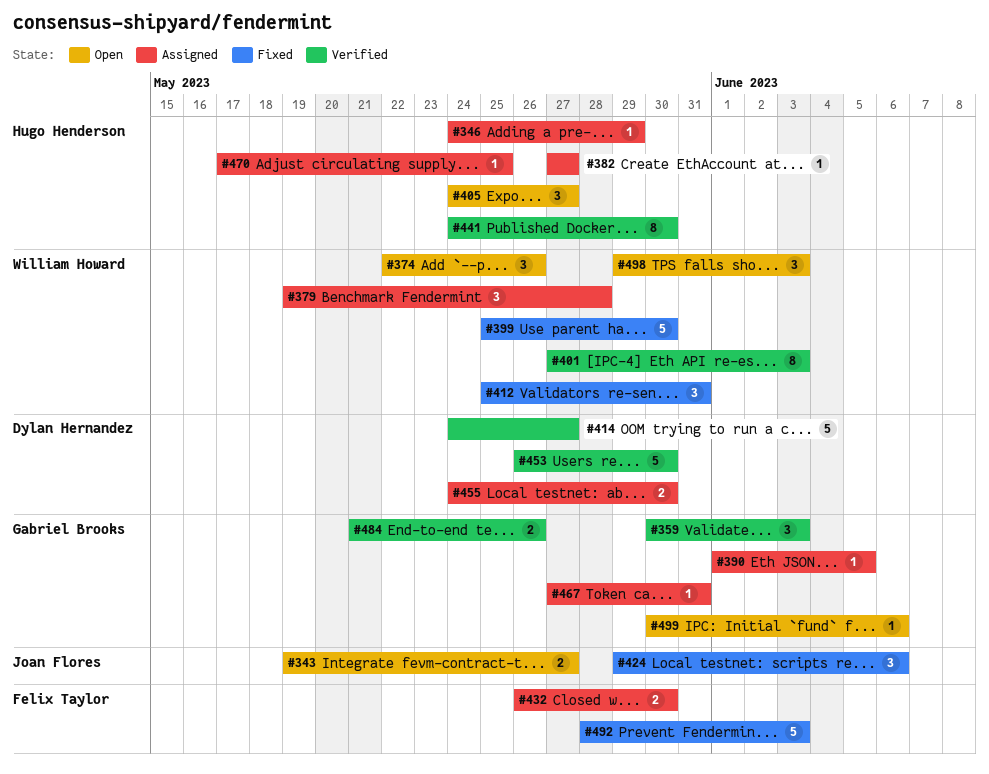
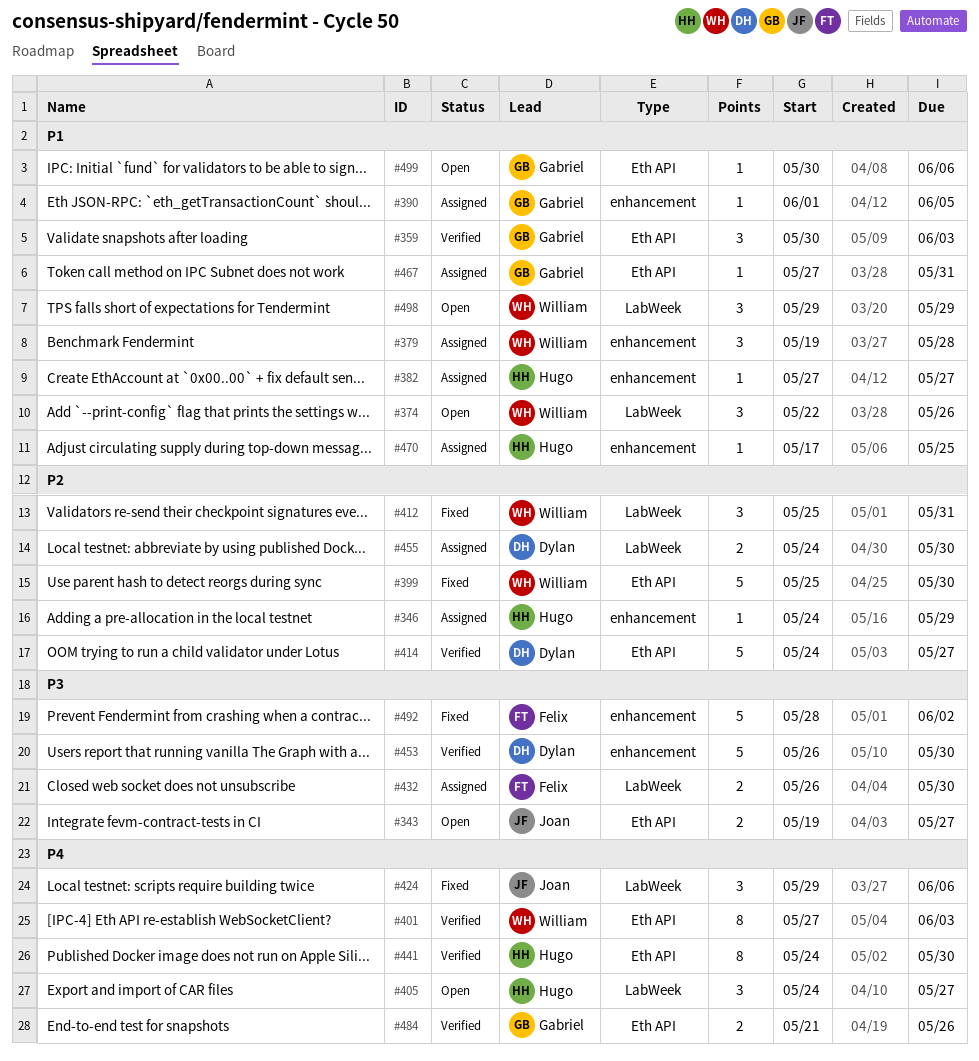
#492, due: Jun 3 -> Jun 2
#498, due: Jun 3 -> May 29

